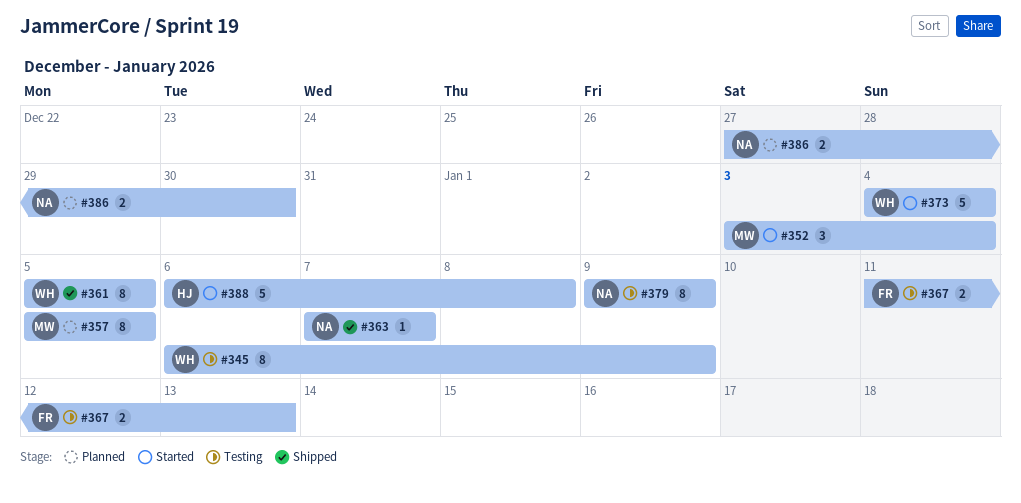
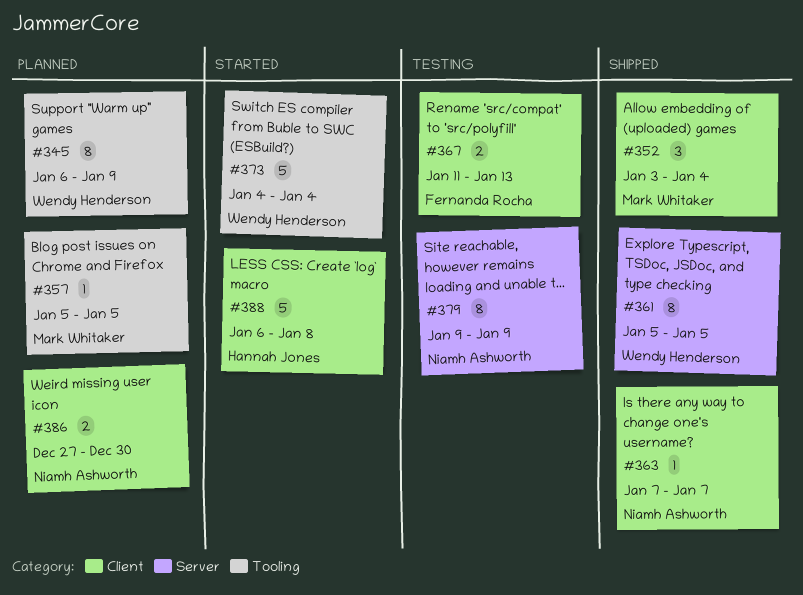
#345, status: Testing -> Planned
#352, status: Started -> Shipped
#357, estimate: 8 -> 1

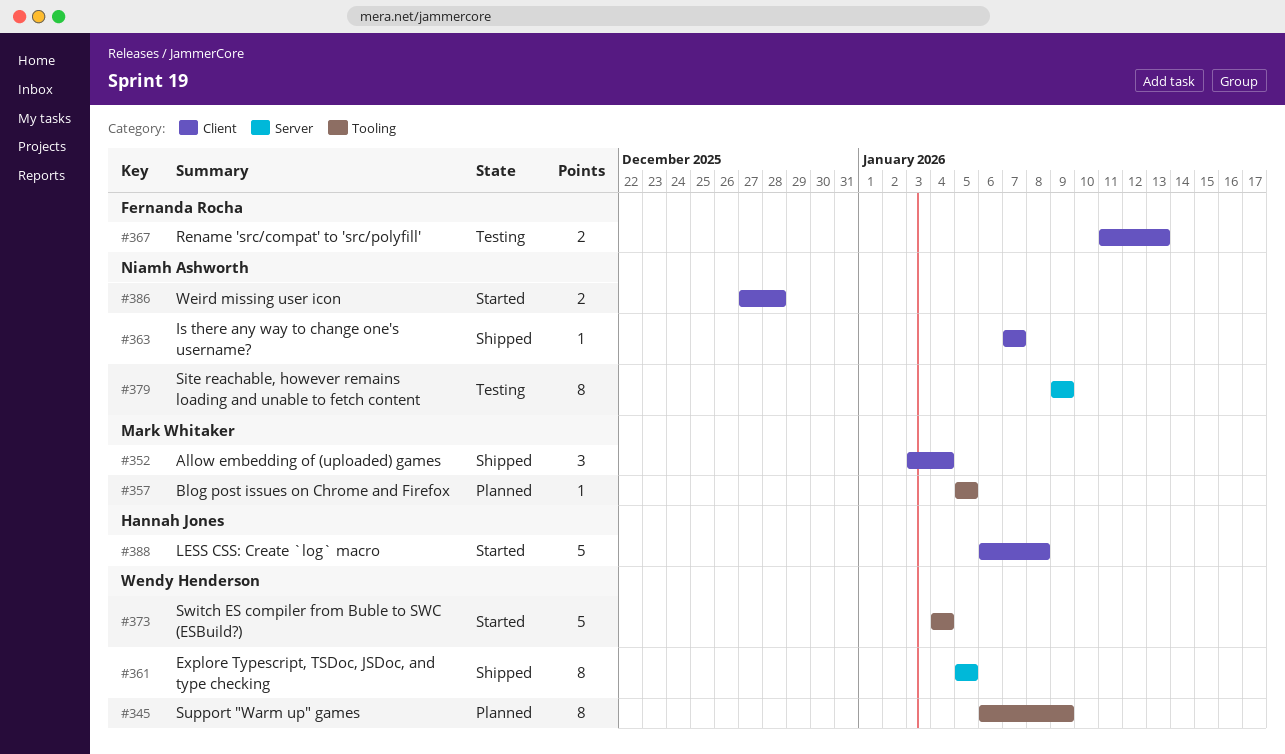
#386, status: Planned -> Started
#386, due: Dec 30 -> Dec 28

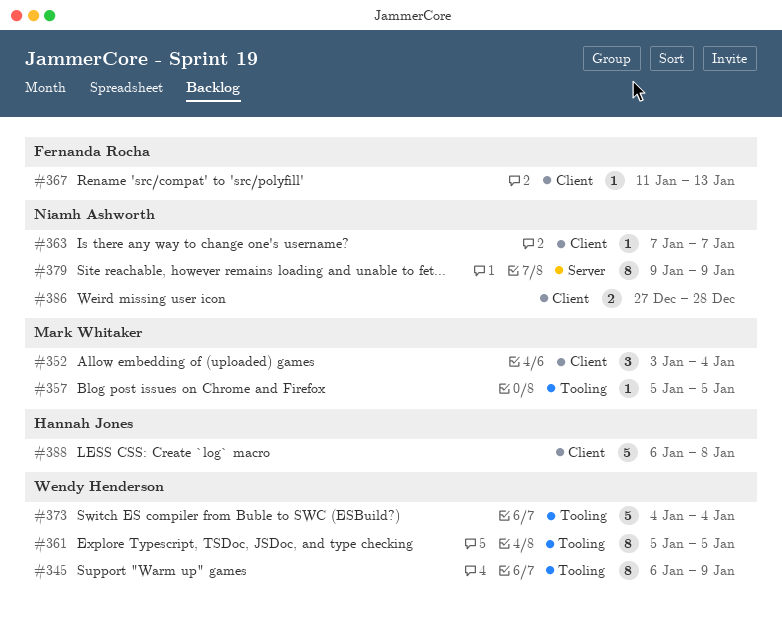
#361, label: Server -> Tooling
#367, estimate: 2 -> 1

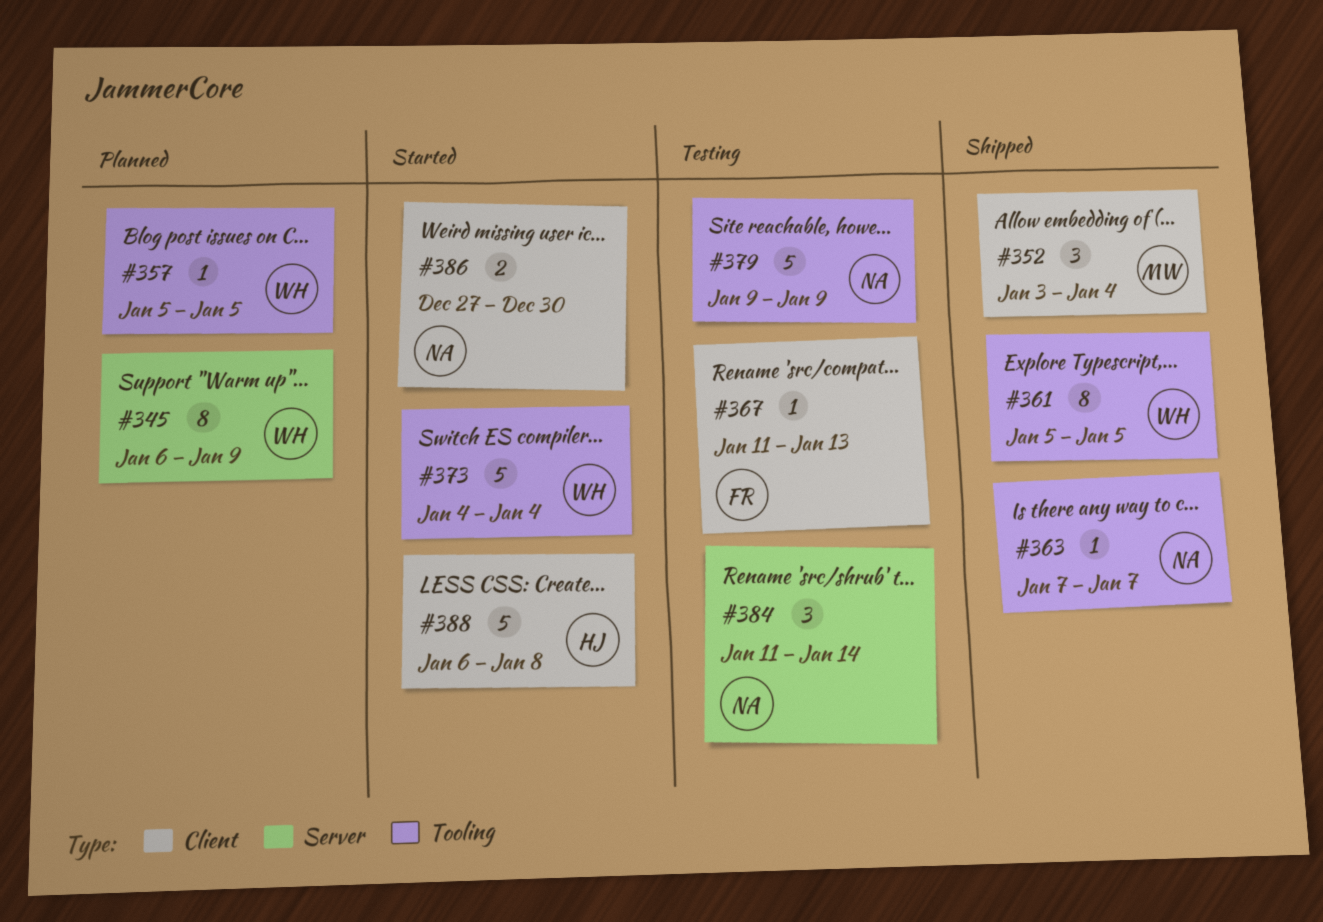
#345, label: Tooling -> Server
#357, owner: Mark Whitaker -> Wendy Henderson
#363, label: Client -> Tooling
#379, label: Server -> Tooling
#379, estimate: 8 -> 5
#384: none -> present
#386, due: Dec 28 -> Dec 30

